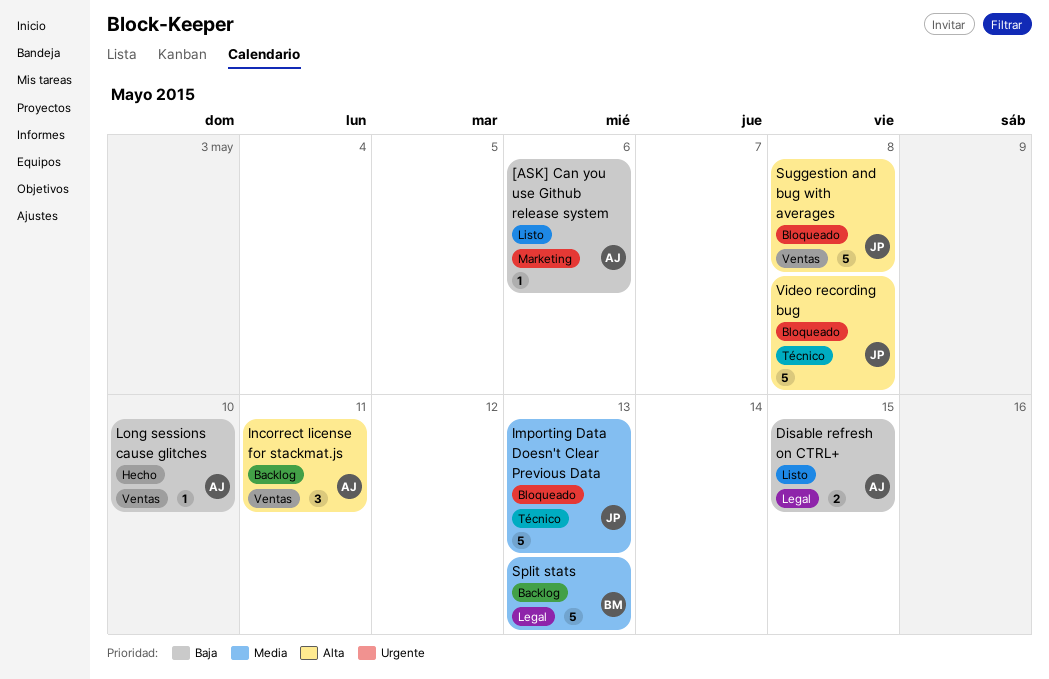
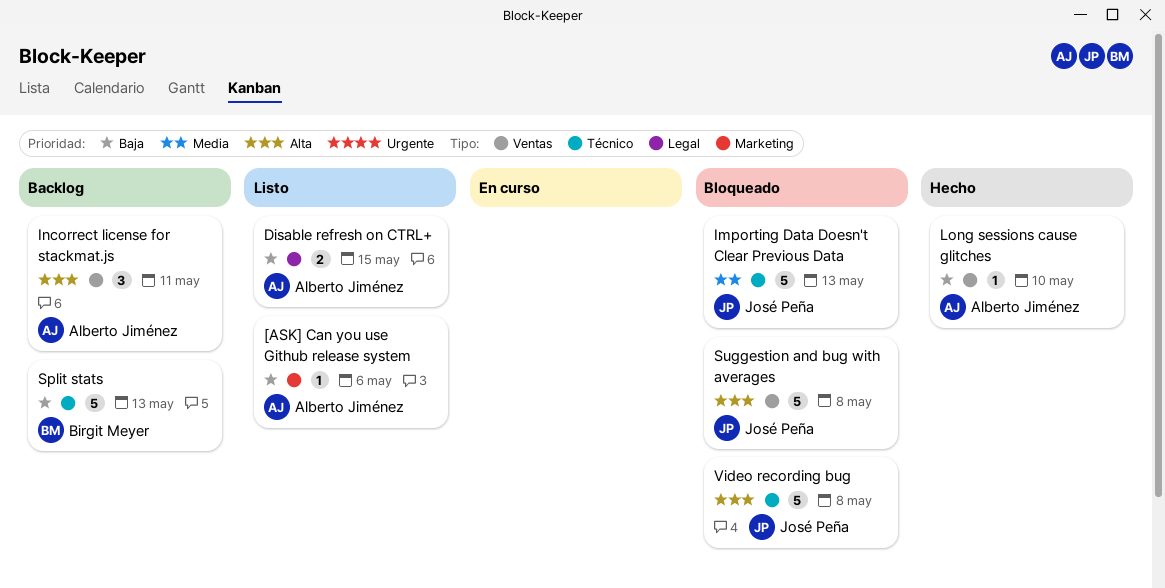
Split stats, priority: Media -> Baja
Split stats, label: Legal -> Técnico

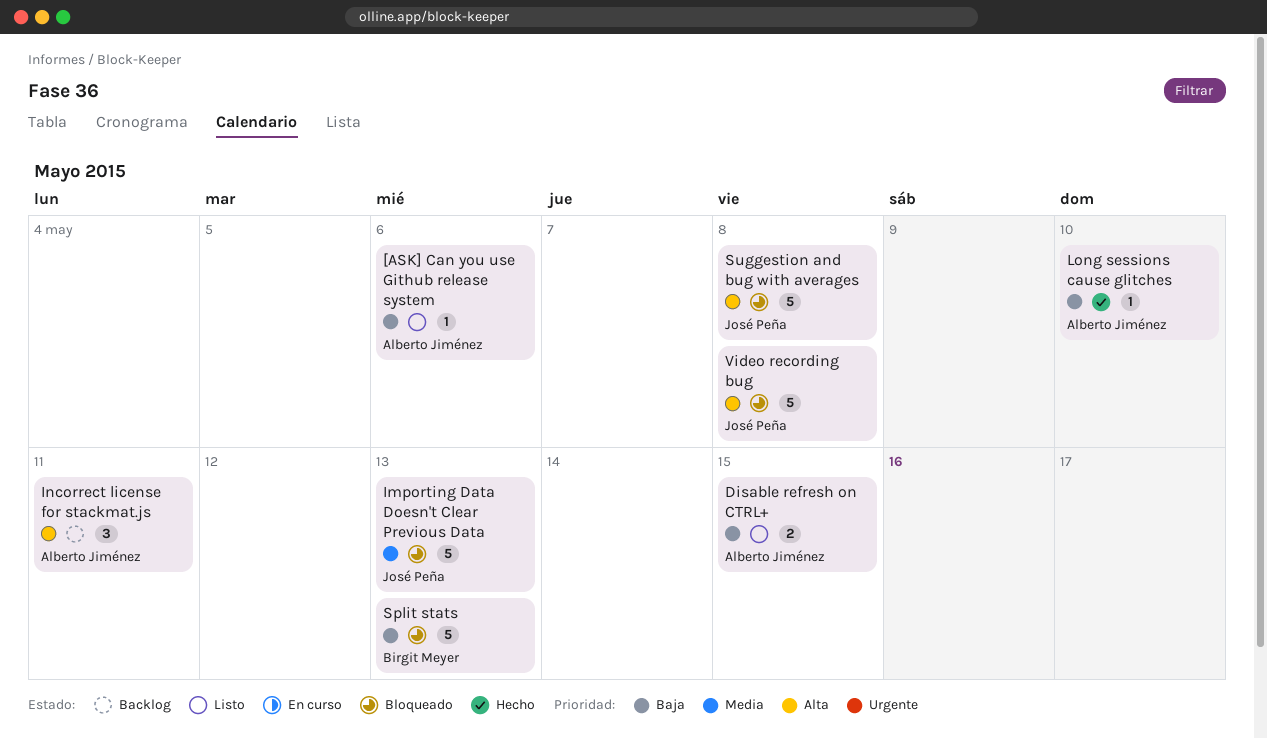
Split stats, status: Backlog -> Bloqueado

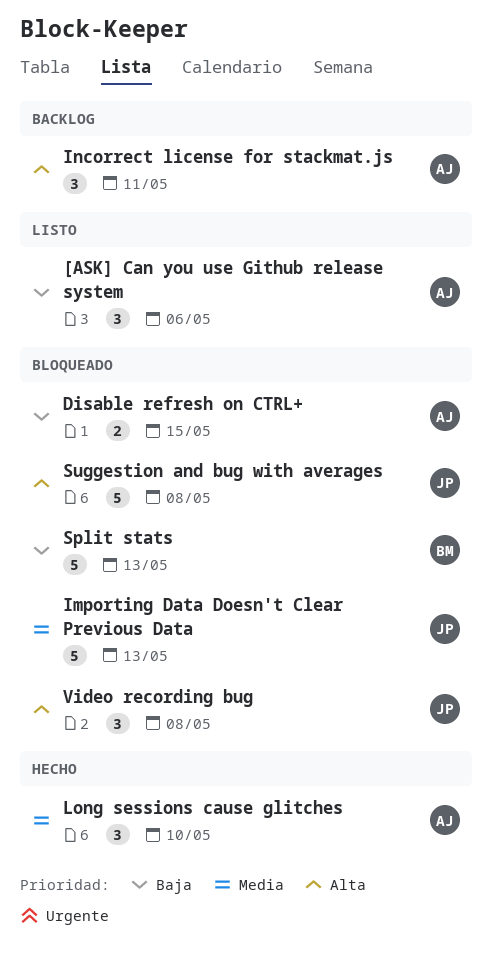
[ASK] Can you use Github release system, estimate: 1 -> 3
Disable refresh on CTRL+, status: Listo -> Bloqueado
Long sessions cause glitches, priority: Baja -> Media
Long sessions cause glitches, estimate: 1 -> 3
Video recording bug, estimate: 5 -> 3

